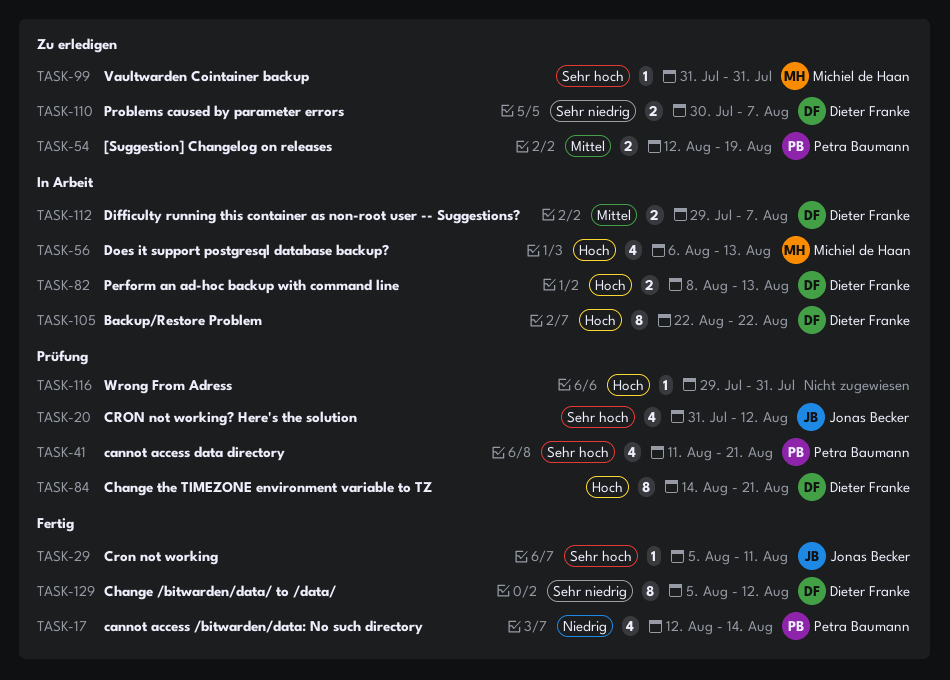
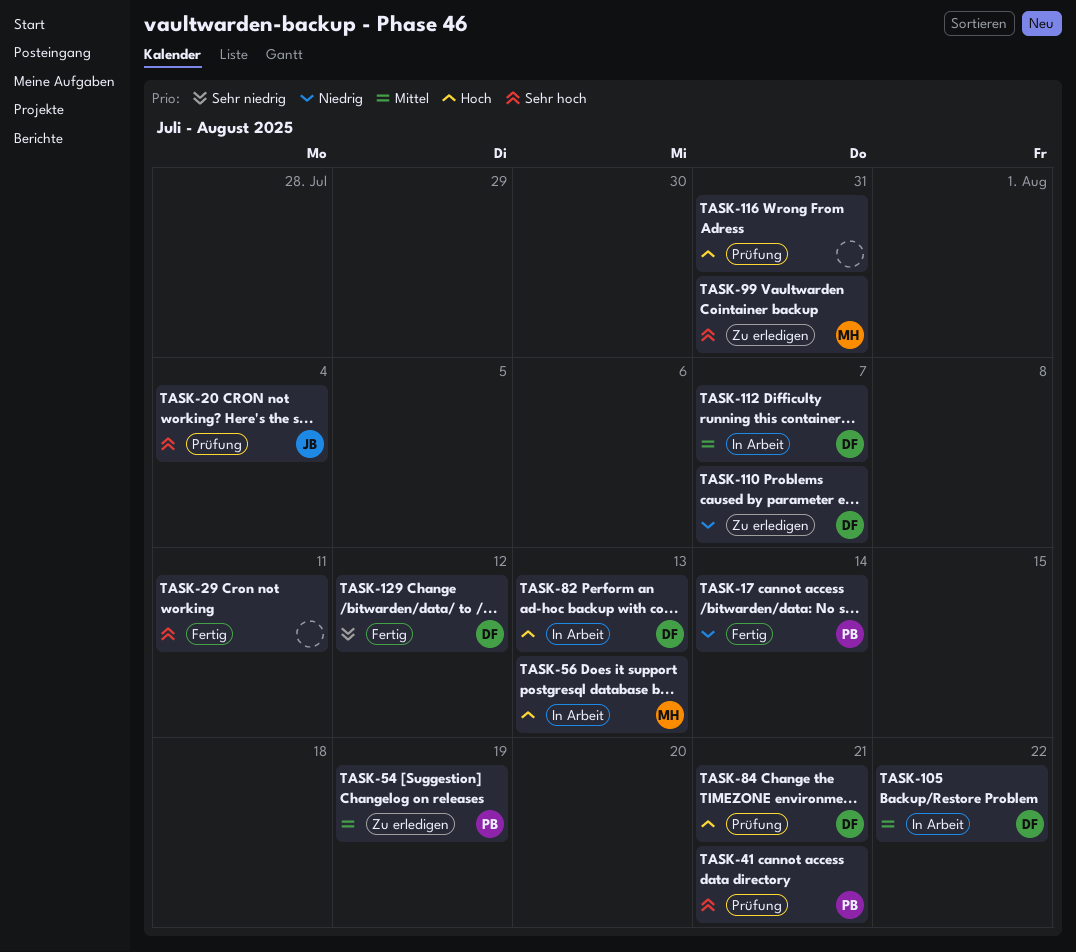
TASK-20, due: Aug 12 -> Aug 4
TASK-29, owner: Jonas Becker -> none
TASK-105, priority: Hoch -> Mittel
TASK-110, priority: Sehr niedrig -> Niedrig

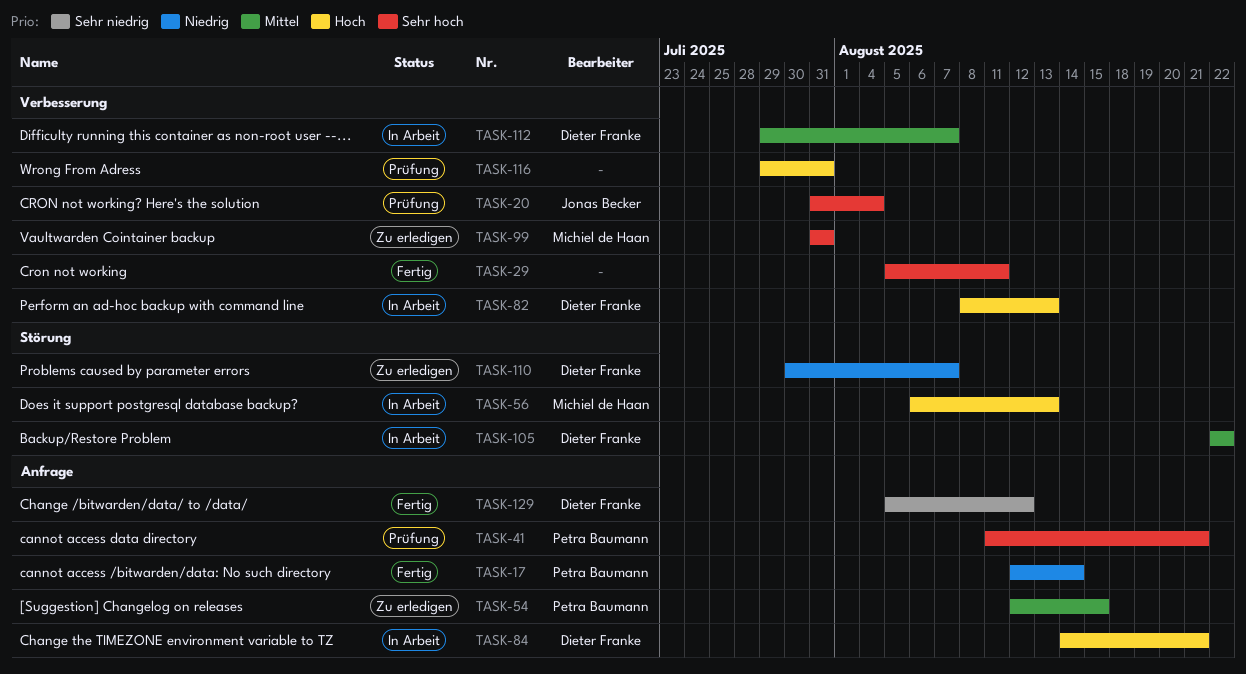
TASK-54, due: Aug 19 -> Aug 15
TASK-84, status: Prüfung -> In Arbeit

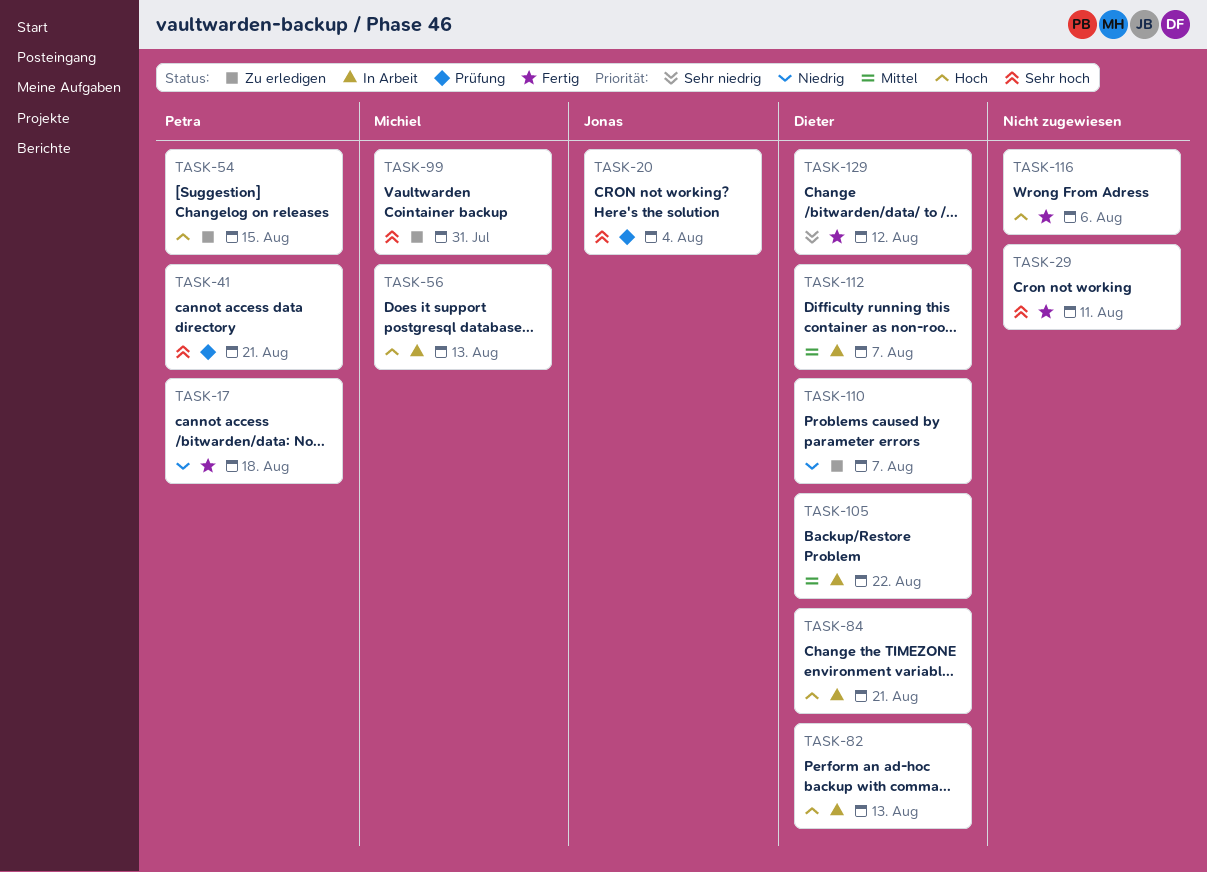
TASK-17, due: Aug 14 -> Aug 18
TASK-54, priority: Mittel -> Hoch
TASK-116, status: Prüfung -> Fertig
TASK-116, due: Jul 31 -> Aug 6

